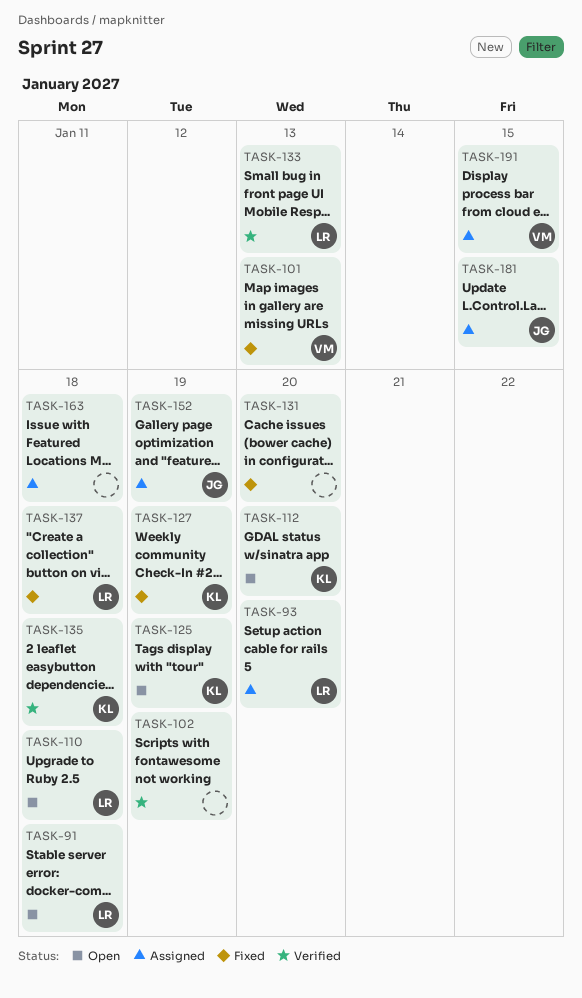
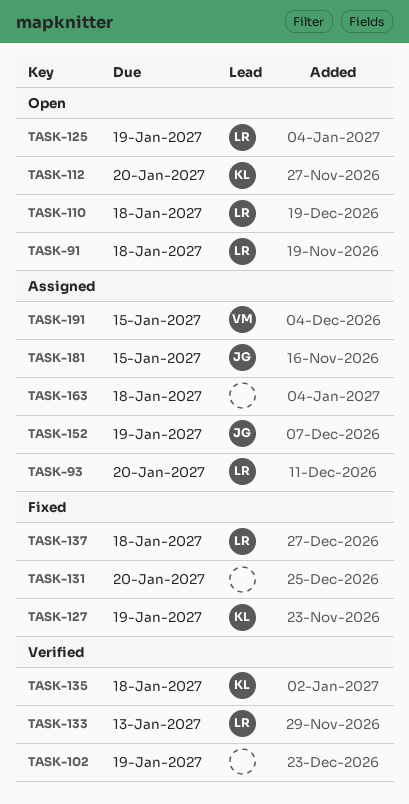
TASK-101: present -> none
TASK-125, owner: KL -> LR

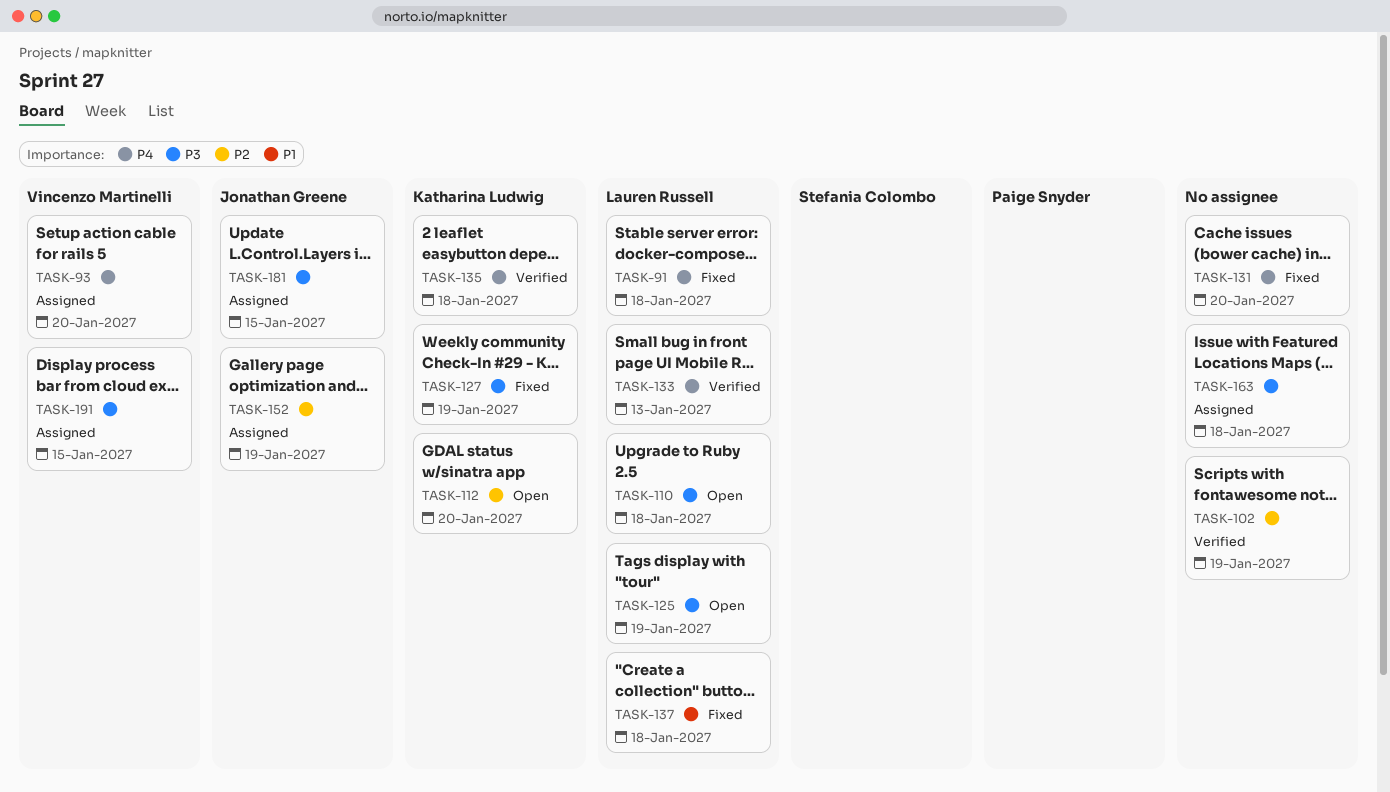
TASK-91, status: Open -> Fixed
TASK-93, owner: Lauren Russell -> Vincenzo Martinelli

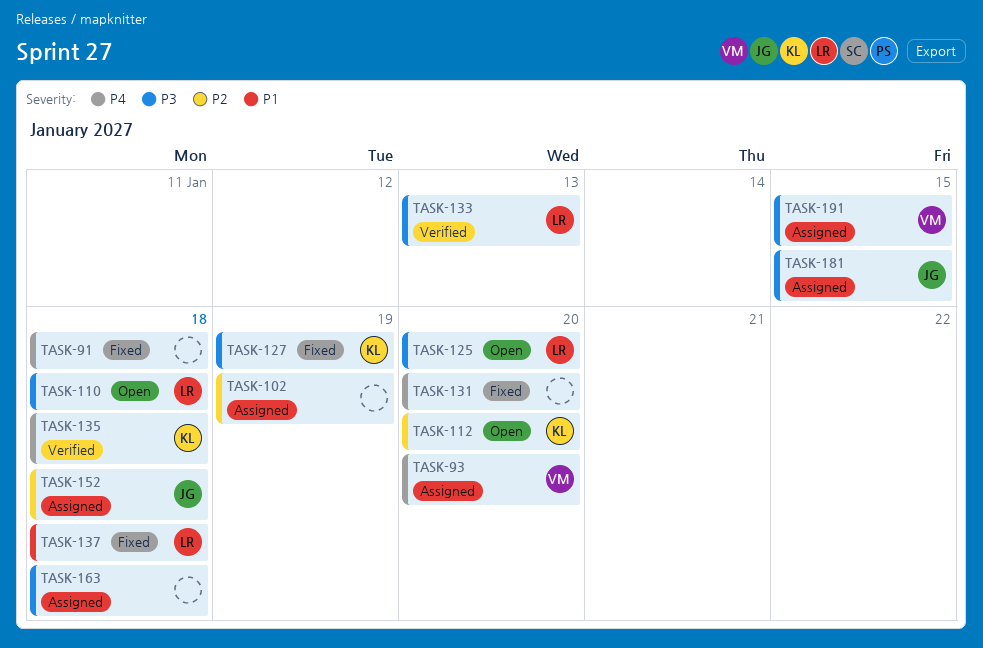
TASK-91, owner: Lauren Russell -> none
TASK-102, status: Verified -> Assigned
TASK-125, due: Jan 19 -> Jan 20
TASK-133, priority: P4 -> P3
TASK-152, due: Jan 19 -> Jan 18

